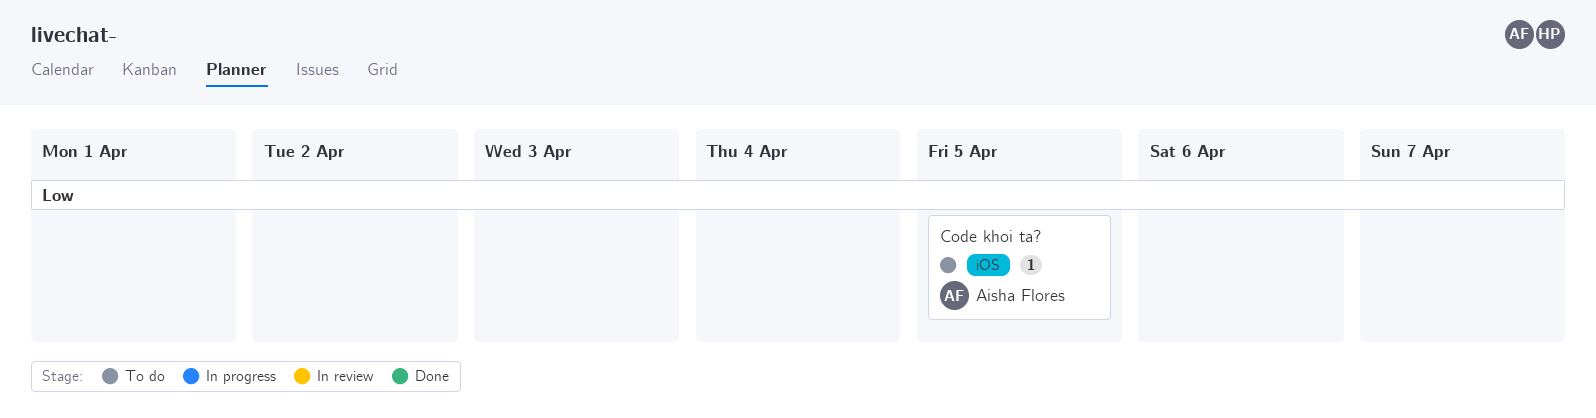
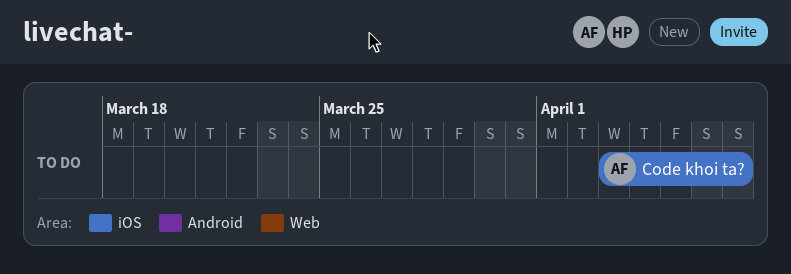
Code khoi ta?, due: Apr 5 -> Apr 7

